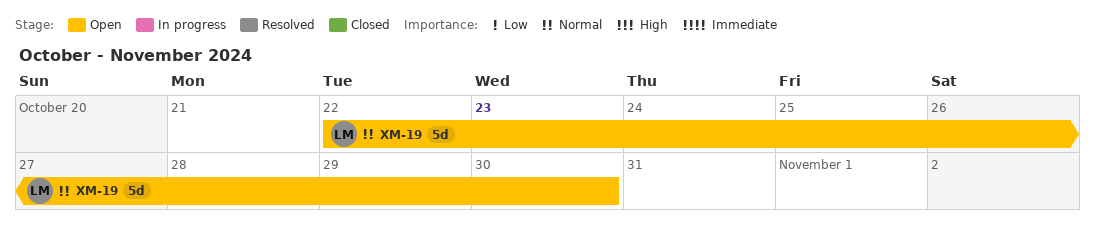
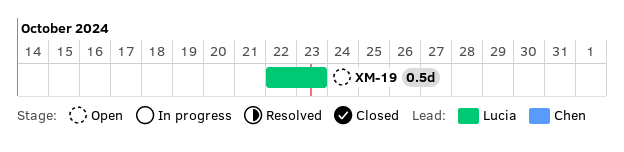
XM-19, estimate: 5d -> 0.5d
XM-19, due: Oct 30 -> Oct 23

